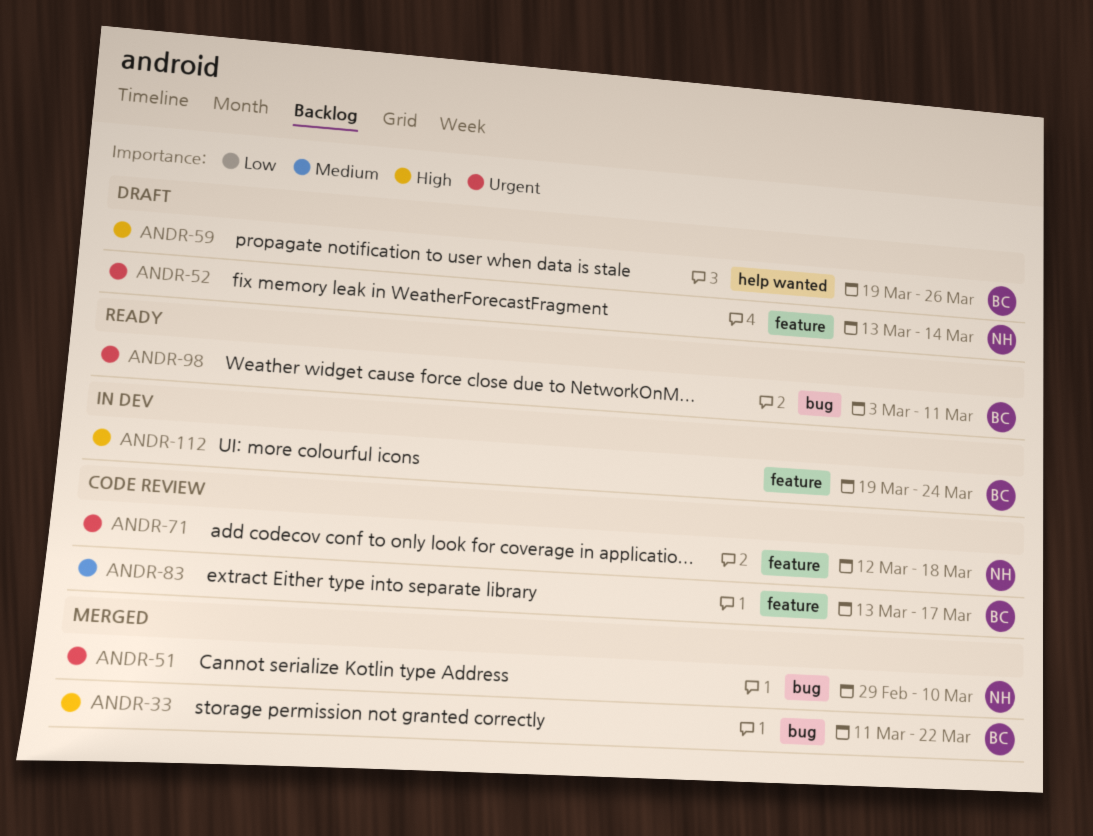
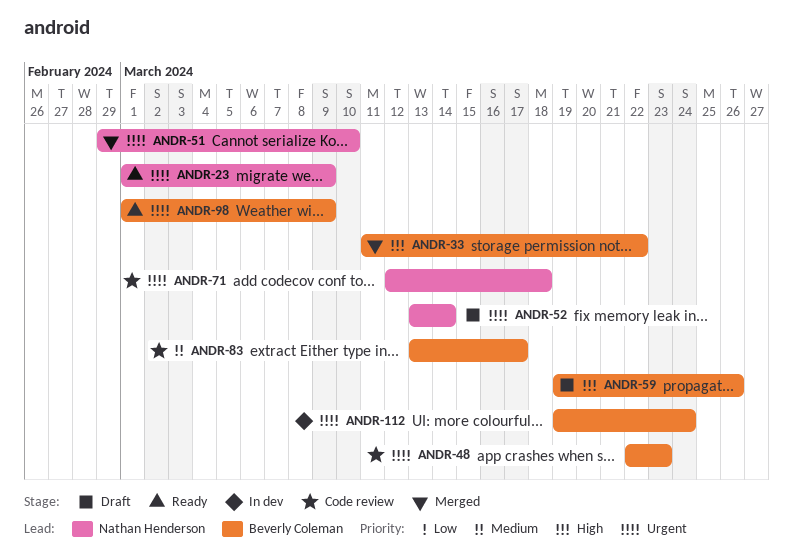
ANDR-23: none -> present
ANDR-48: none -> present
ANDR-98, start: Mar 3 -> Mar 1
ANDR-98, due: Mar 11 -> Mar 9
ANDR-112, priority: High -> Urgent

